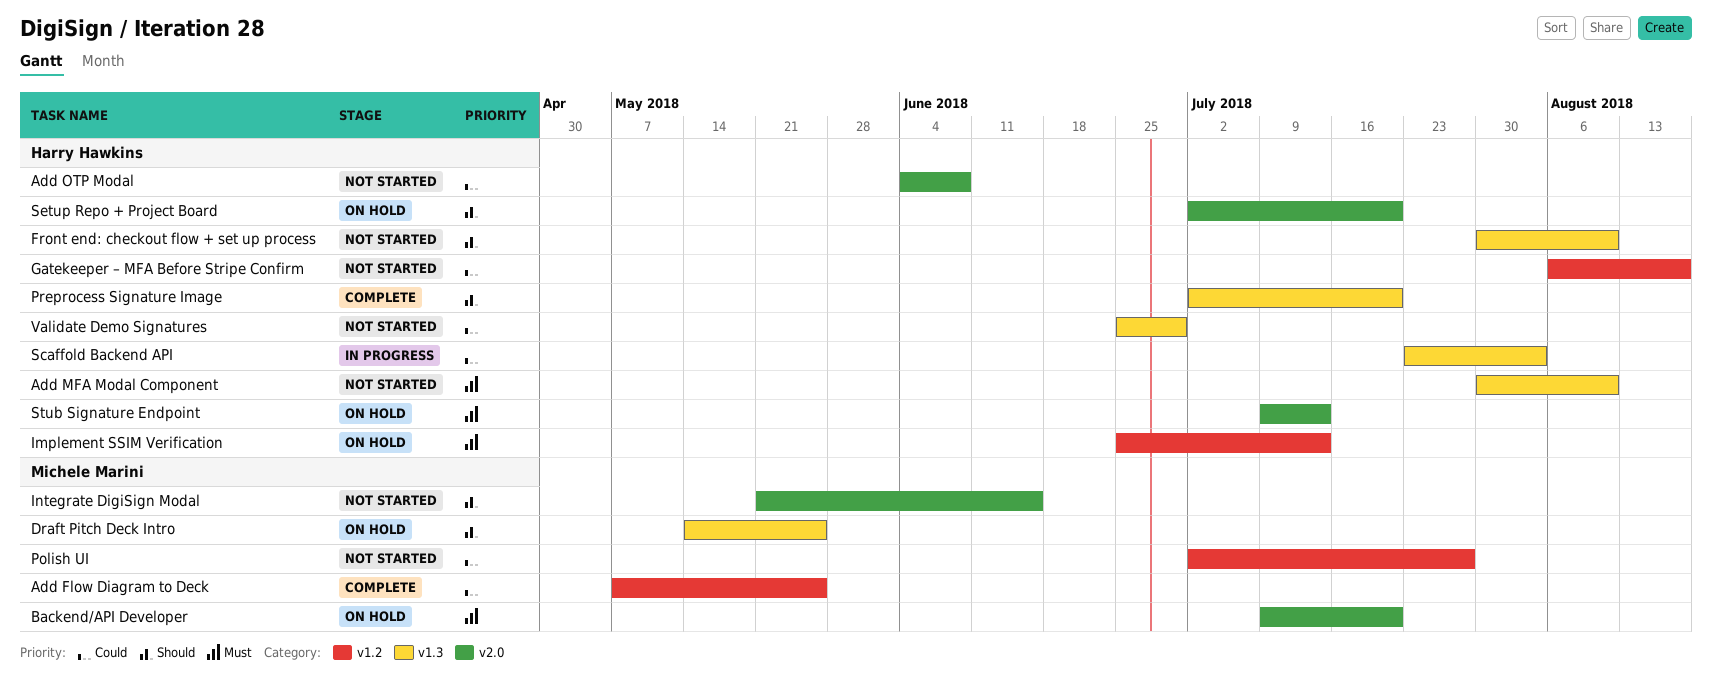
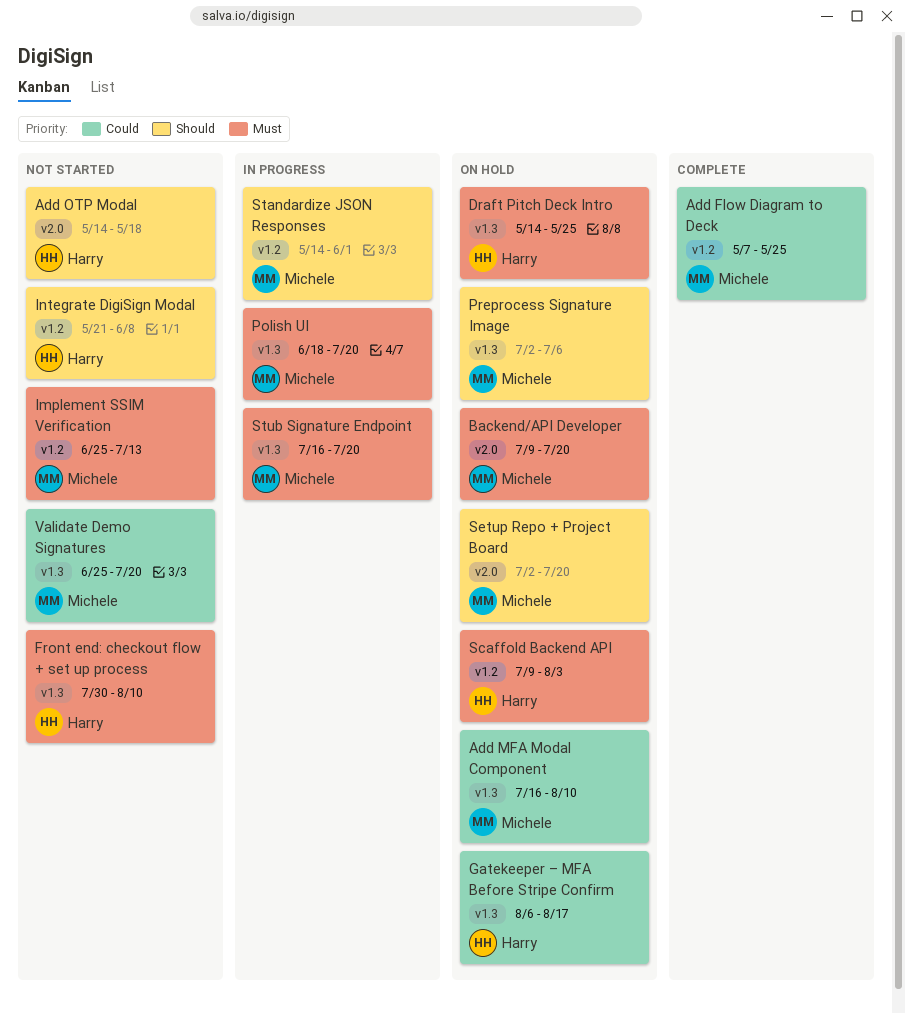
Add MFA Modal Component, status: Not started -> On hold
Add MFA Modal Component, owner: Harry Hawkins -> Michele Marini
Add MFA Modal Component, priority: Must -> Could
Add MFA Modal Component, start: Jul 30 -> Jul 16
Add OTP Modal, priority: Could -> Should
Add OTP Modal, start: Jun 4 -> May 14
Add OTP Modal, due: Jun 8 -> May 18
Draft Pitch Deck Intro, owner: Michele Marini -> Harry Hawkins
Draft Pitch Deck Intro, priority: Should -> Must
Front end: checkout flow + set up process, priority: Should -> Must
Gatekeeper – MFA Before Stripe Confirm, status: Not started -> On hold
Gatekeeper – MFA Before Stripe Confirm, label: v1.2 -> v1.3
Implement SSIM Verification, status: On hold -> Not started
Implement SSIM Verification, owner: Harry Hawkins -> Michele Marini
Integrate DigiSign Modal, owner: Michele Marini -> Harry Hawkins
Integrate DigiSign Modal, label: v2.0 -> v1.2
Integrate DigiSign Modal, due: Jun 15 -> Jun 8
Polish UI, status: Not started -> In progress
Polish UI, priority: Could -> Must
Polish UI, label: v1.2 -> v1.3
Polish UI, start: Jul 2 -> Jun 18
Polish UI, due: Jul 27 -> Jul 20
Preprocess Signature Image, status: Complete -> On hold
Preprocess Signature Image, owner: Harry Hawkins -> Michele Marini
Preprocess Signature Image, due: Jul 20 -> Jul 6
Scaffold Backend API, status: In progress -> On hold
Scaffold Backend API, priority: Could -> Must
Scaffold Backend API, label: v1.3 -> v1.2
Scaffold Backend API, start: Jul 23 -> Jul 9
Setup Repo + Project Board, owner: Harry Hawkins -> Michele Marini
Standardize JSON Responses: none -> present
Stub Signature Endpoint, status: On hold -> In progress
Stub Signature Endpoint, owner: Harry Hawkins -> Michele Marini
Stub Signature Endpoint, label: v2.0 -> v1.3
Stub Signature Endpoint, start: Jul 9 -> Jul 16
Stub Signature Endpoint, due: Jul 13 -> Jul 20
Validate Demo Signatures, owner: Harry Hawkins -> Michele Marini
Validate Demo Signatures, due: Jun 29 -> Jul 20

